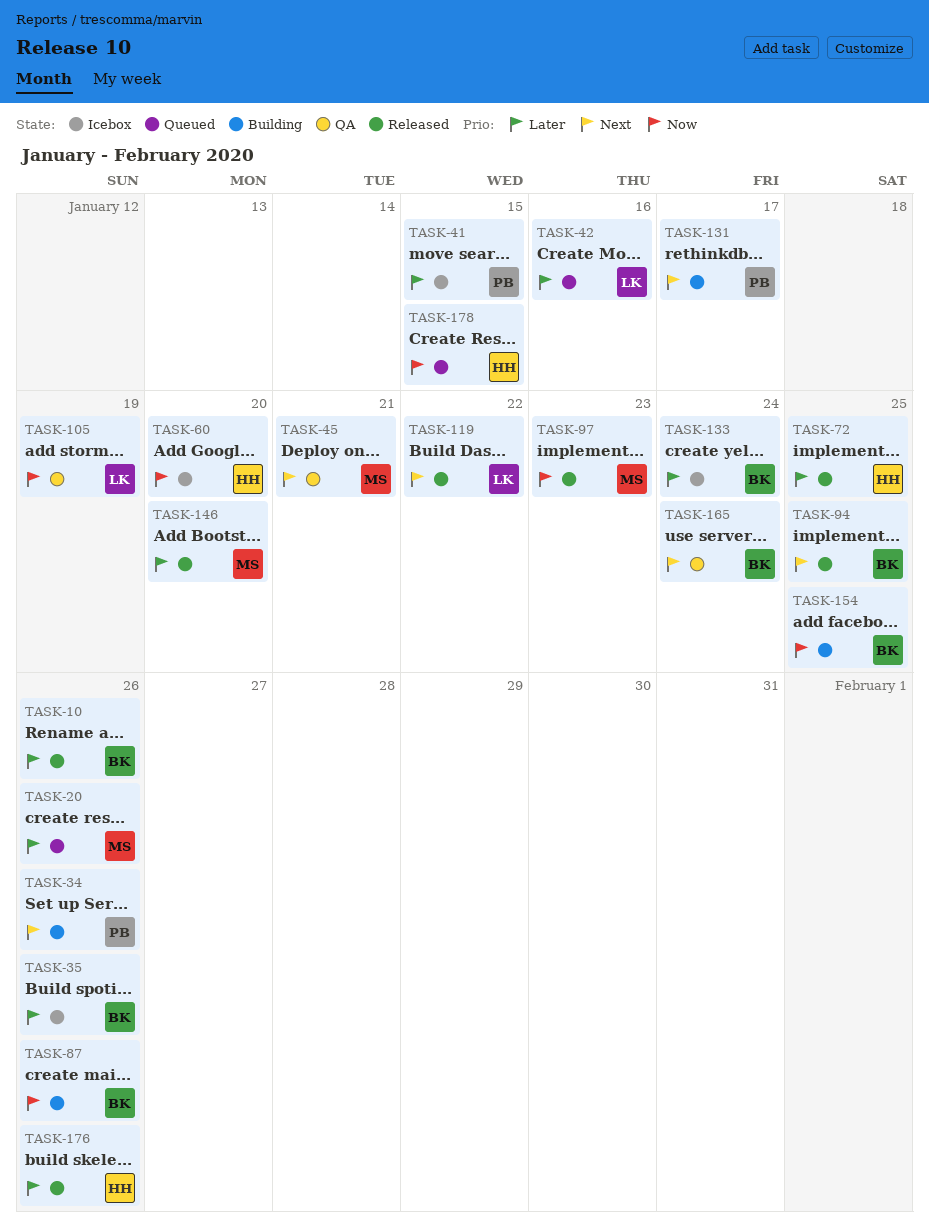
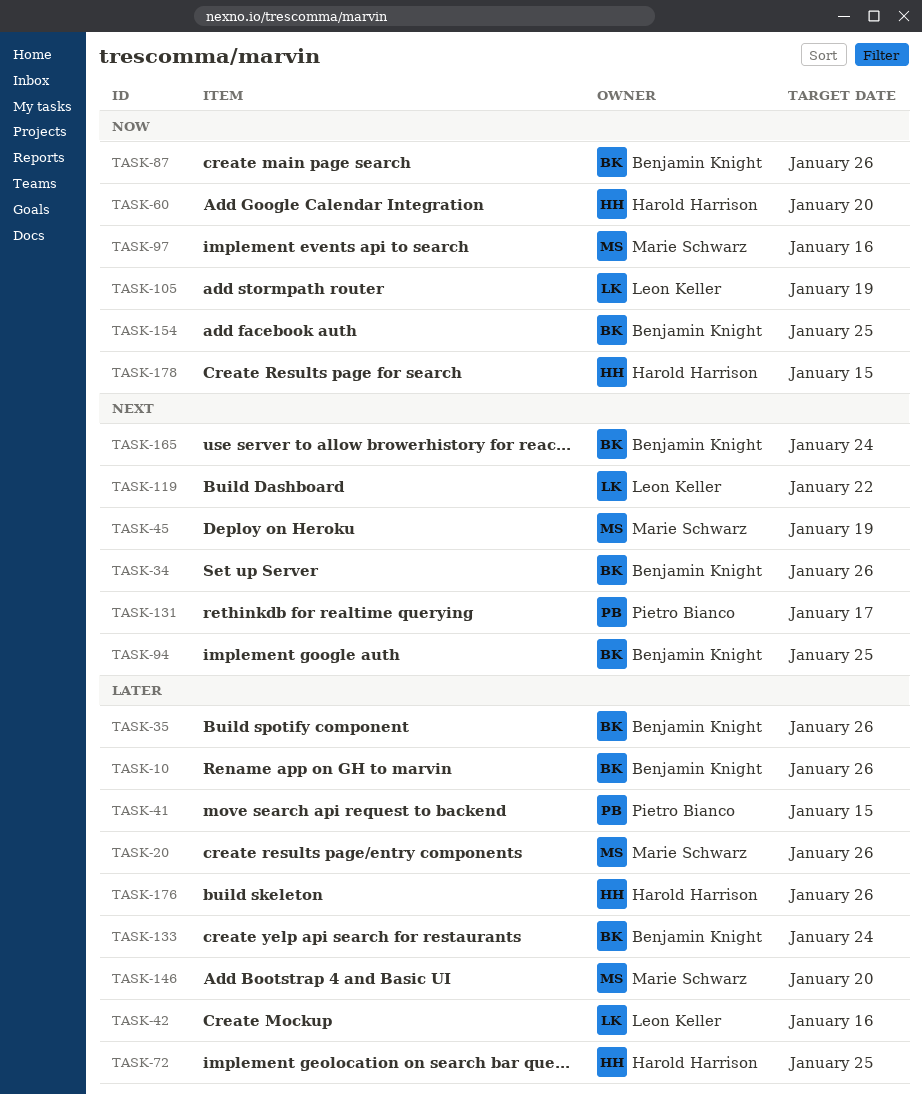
TASK-34, owner: Pietro Bianco -> Benjamin Knight
TASK-45, due: Jan 21 -> Jan 19
TASK-97, due: Jan 23 -> Jan 16

